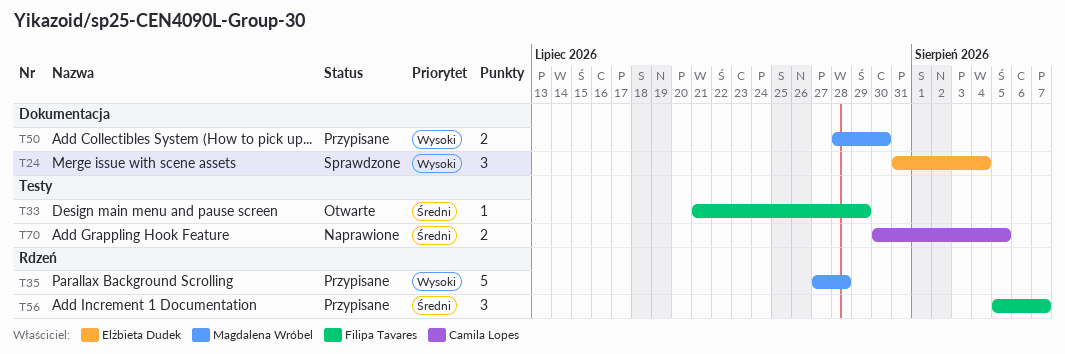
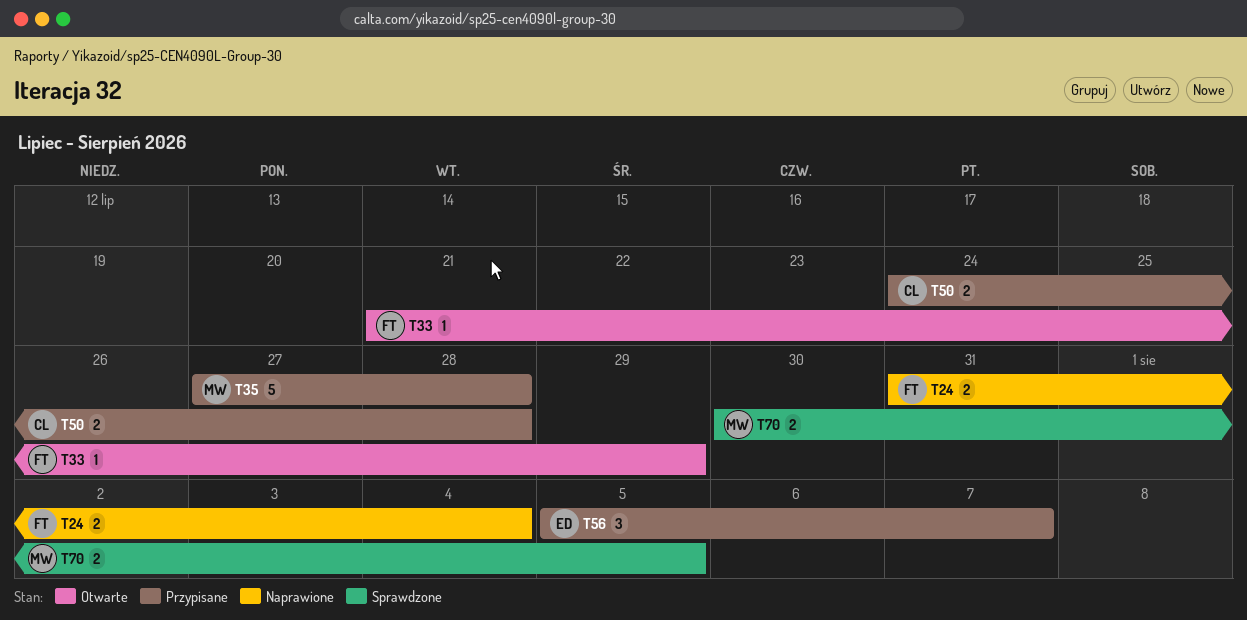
T24, status: Sprawdzone -> Naprawione
T24, owner: Elżbieta Dudek -> Filipa Tavares
T24, estimate: 3 -> 2
T50, owner: Magdalena Wróbel -> Camila Lopes
T50, start: Jul 28 -> Jul 24
T50, due: Jul 30 -> Jul 28
T56, owner: Filipa Tavares -> Elżbieta Dudek
T70, status: Naprawione -> Sprawdzone
T70, owner: Camila Lopes -> Magdalena Wróbel

